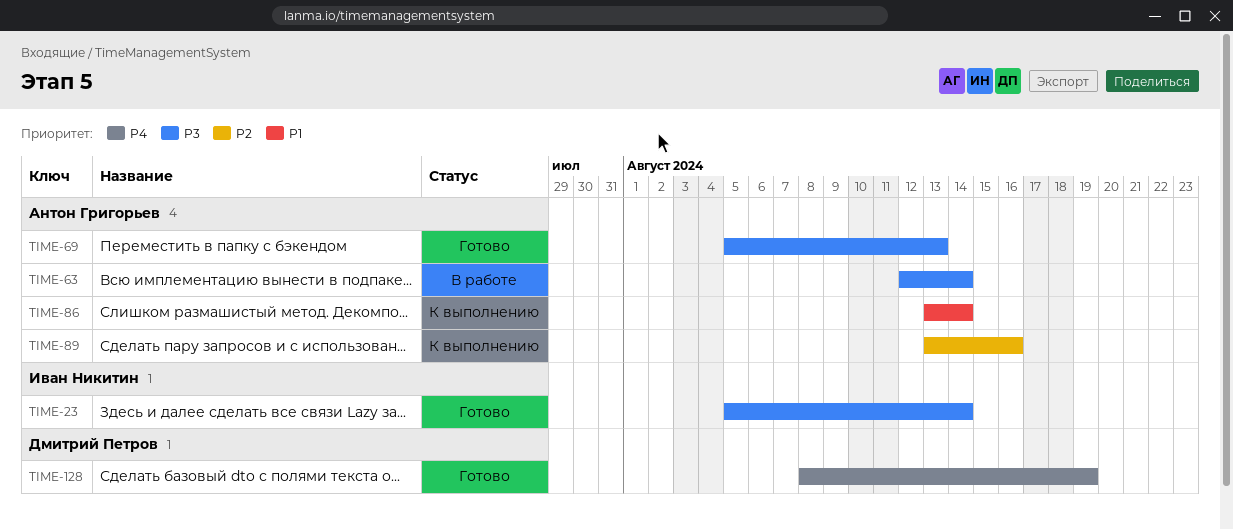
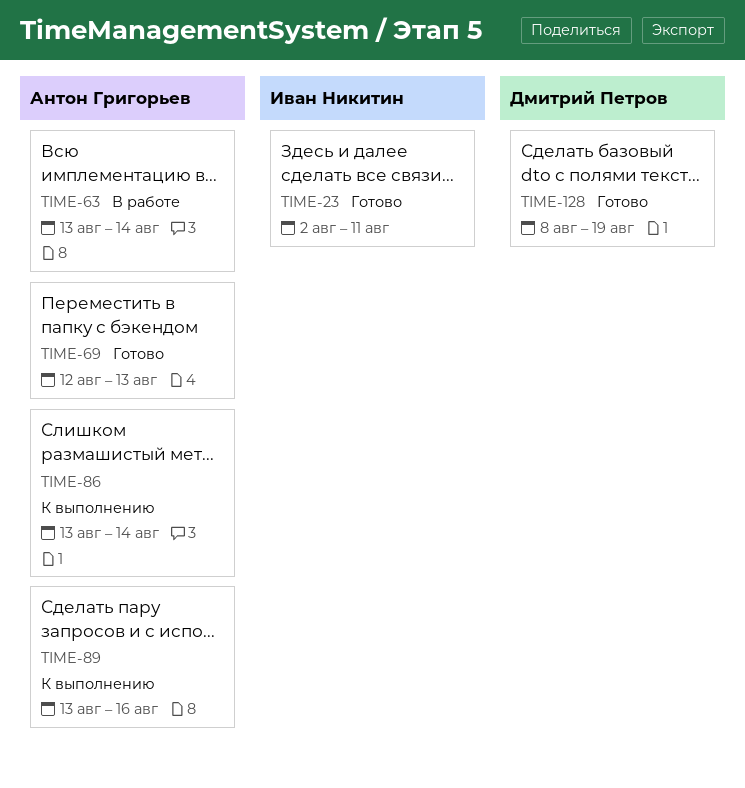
TIME-23, start: Aug 5 -> Aug 2
TIME-23, due: Aug 14 -> Aug 11
TIME-63, start: Aug 12 -> Aug 13
TIME-69, start: Aug 5 -> Aug 12

